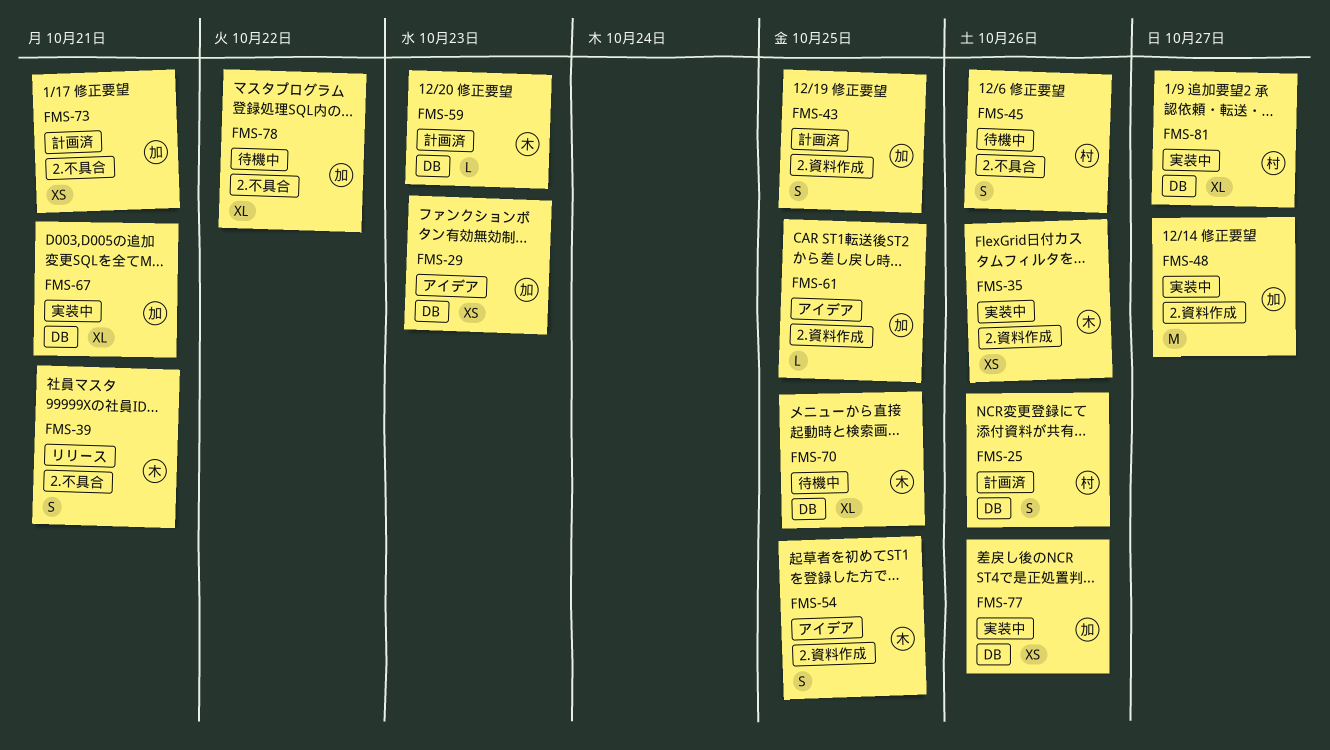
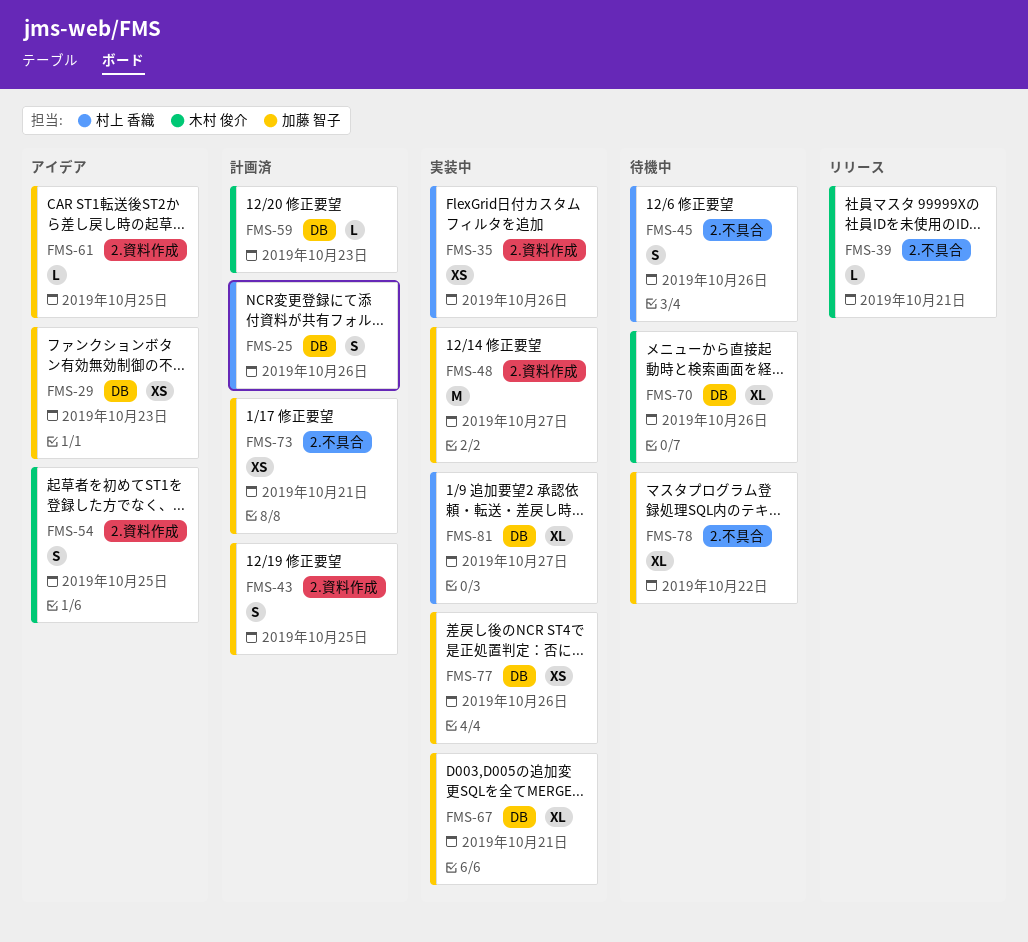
FMS-35, owner: 木村 俊介 -> 村上 香織
FMS-39, estimate: S -> L
FMS-70, due: Oct 25 -> Oct 26

